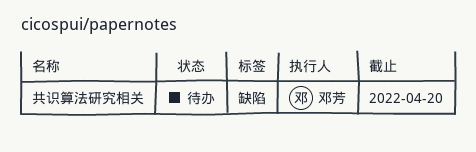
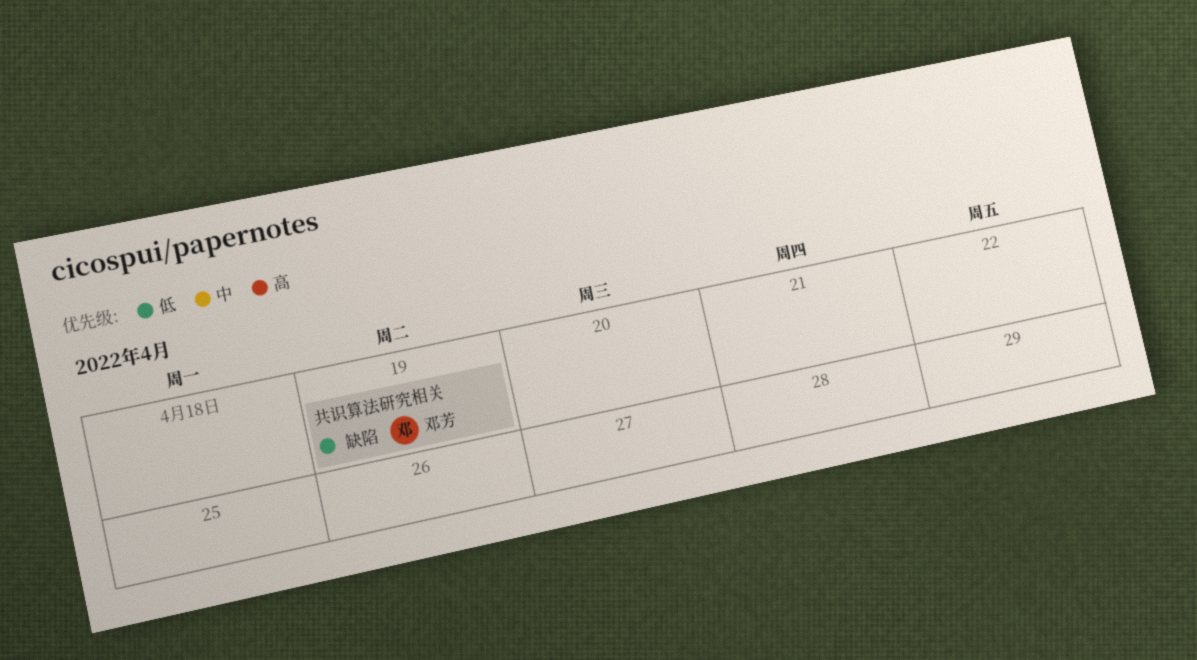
共识算法研究相关, due: Apr 20 -> Apr 19

